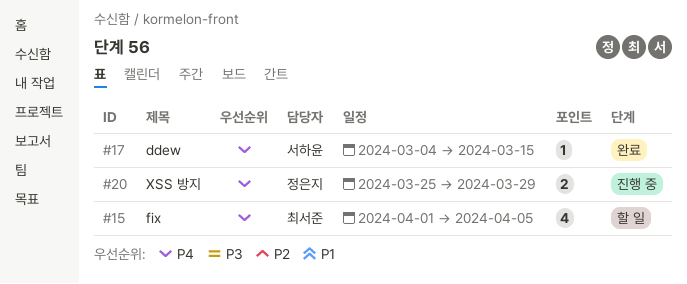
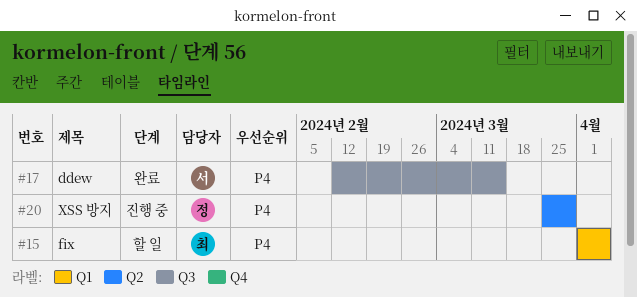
#17, start: Mar 4 -> Feb 12

